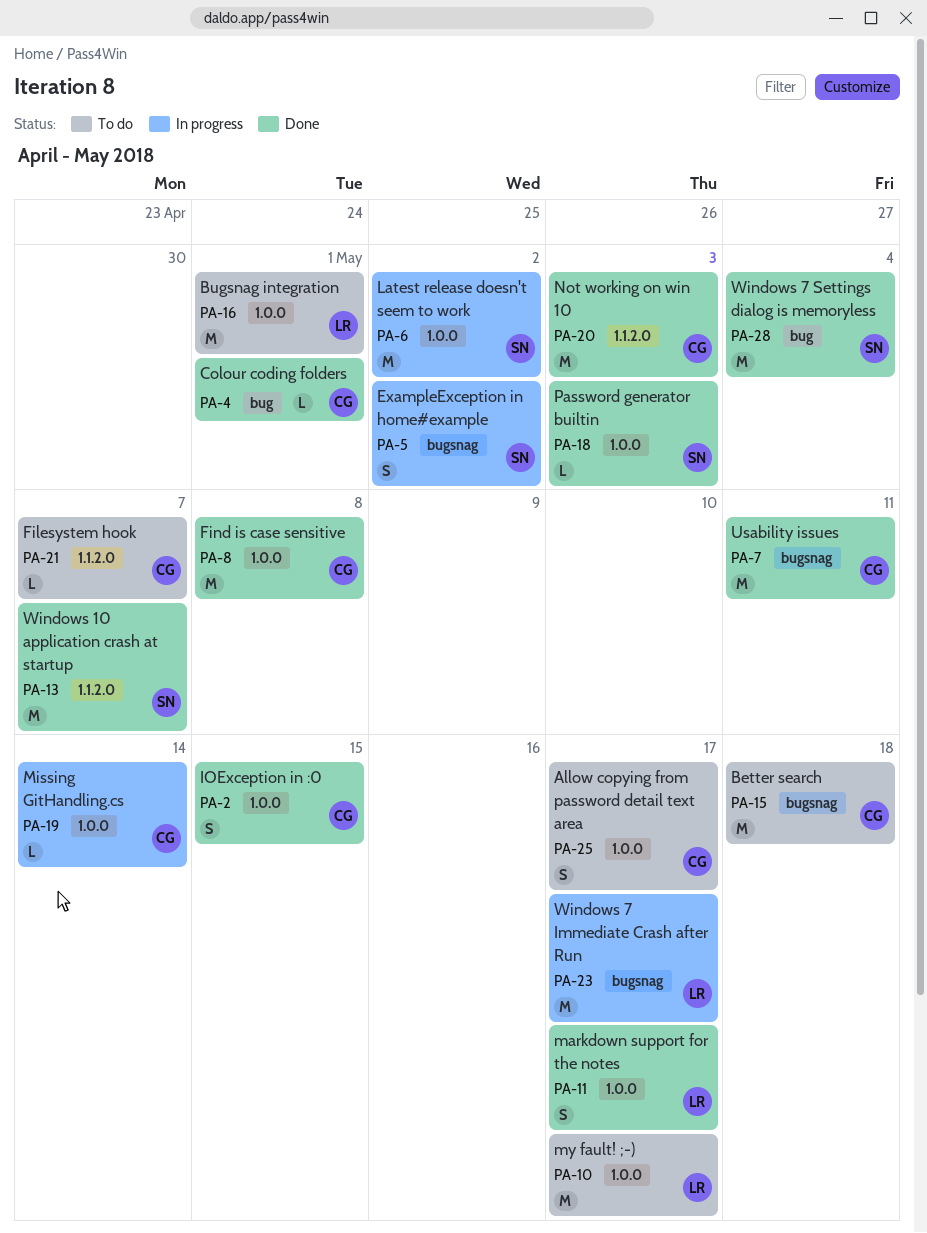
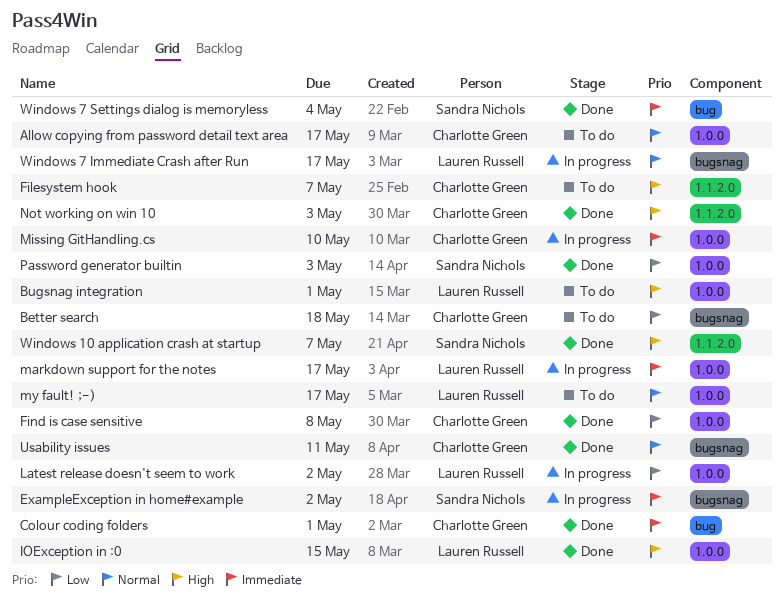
IOException in :0, owner: Charlotte Green -> Lauren Russell
Latest release doesn't seem to work, owner: Sandra Nichols -> Lauren Russell
markdown support for the notes, status: Done -> In progress
Missing GitHandling.cs, due: May 14 -> May 10

